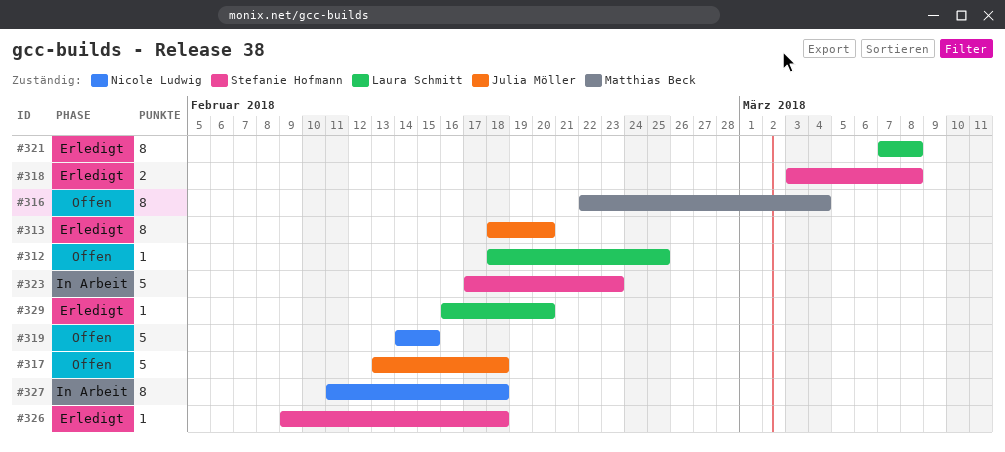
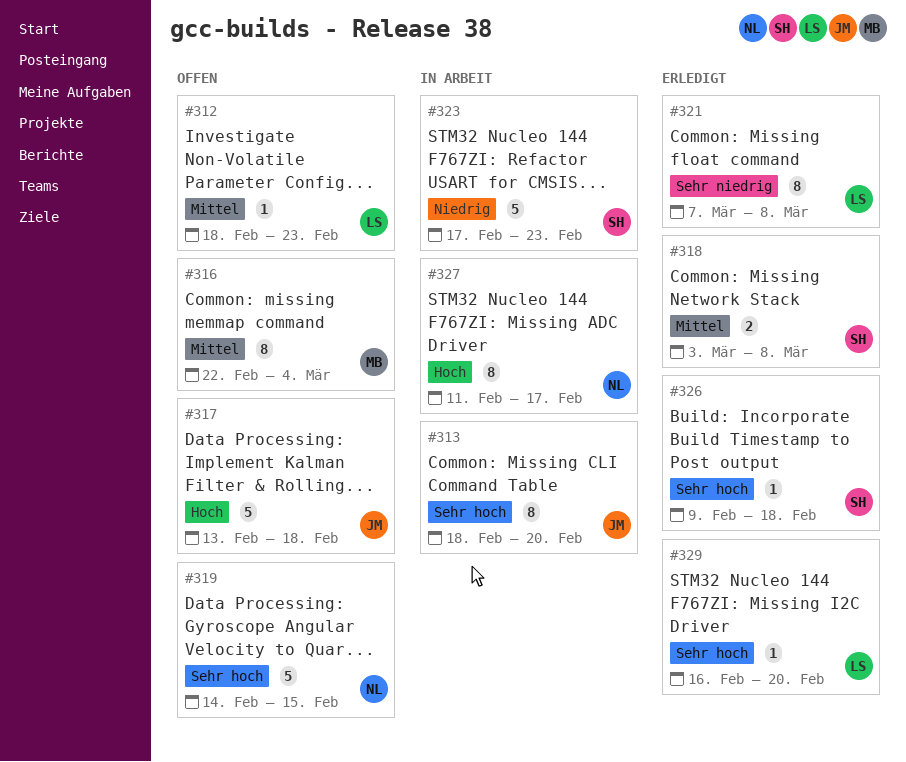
#312, due: Feb 25 -> Feb 23
#313, status: Erledigt -> In Arbeit
#327, due: Feb 18 -> Feb 17

